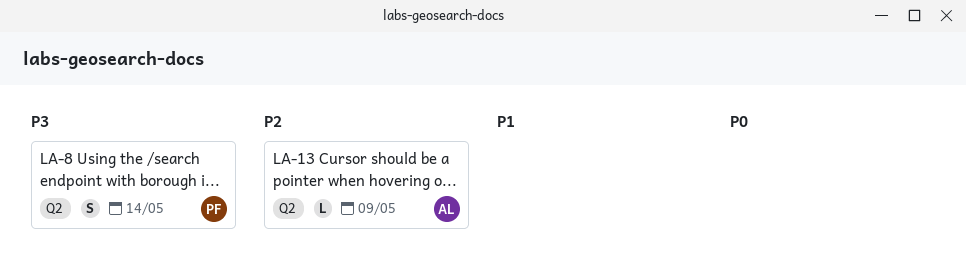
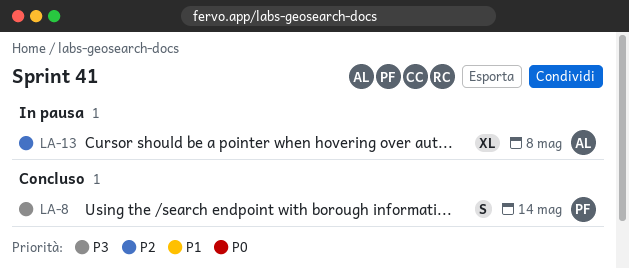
LA-13, estimate: L -> XL
LA-13, due: May 9 -> May 8

